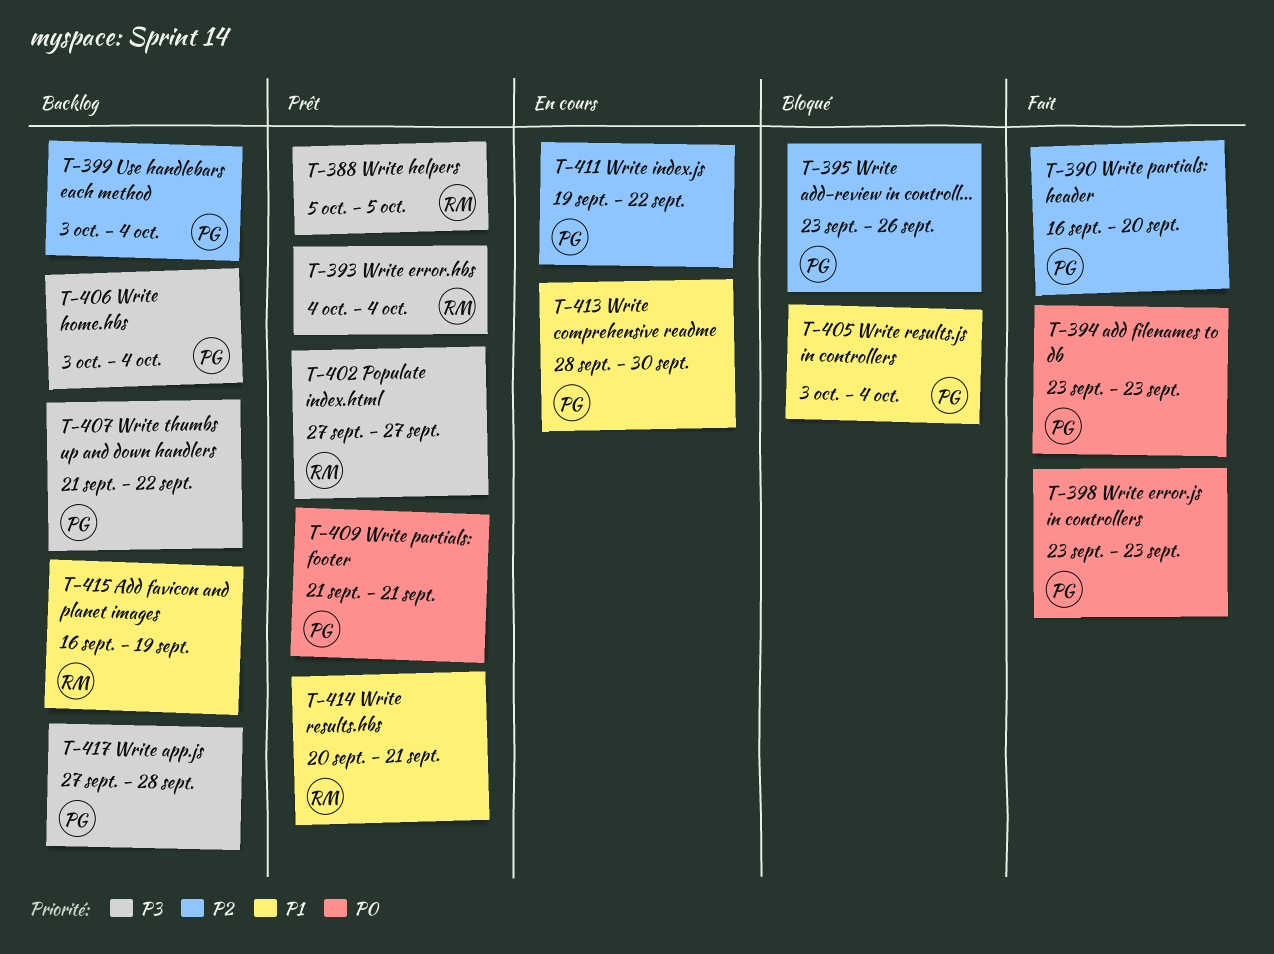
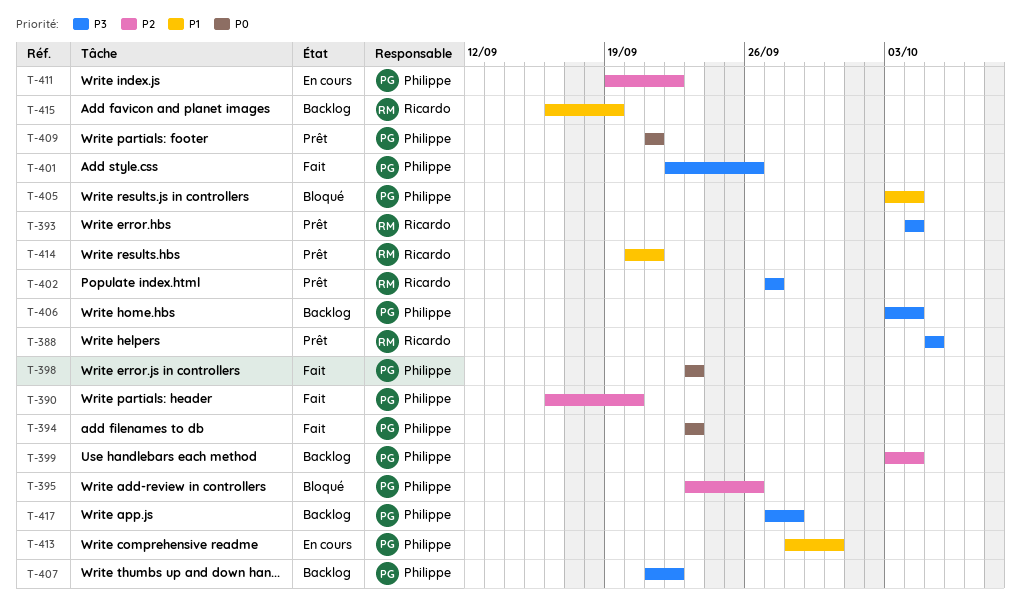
T-401: none -> present

